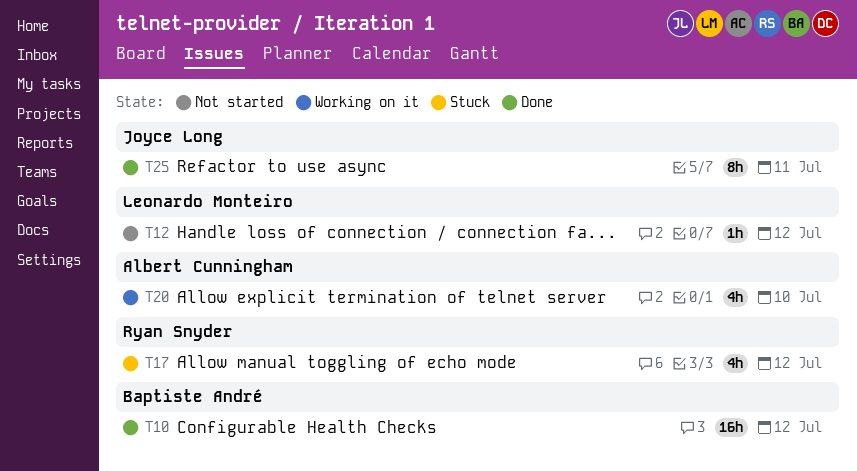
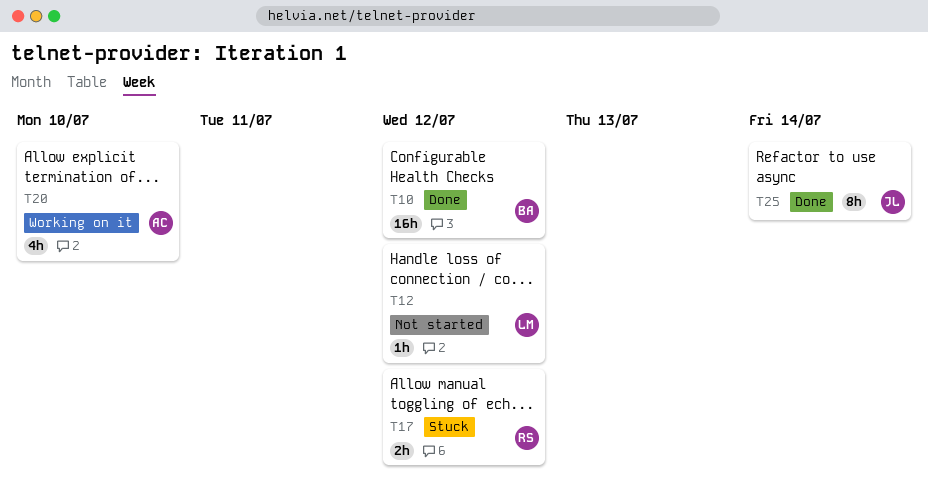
T17, estimate: 4h -> 2h
T25, due: Jul 11 -> Jul 14

